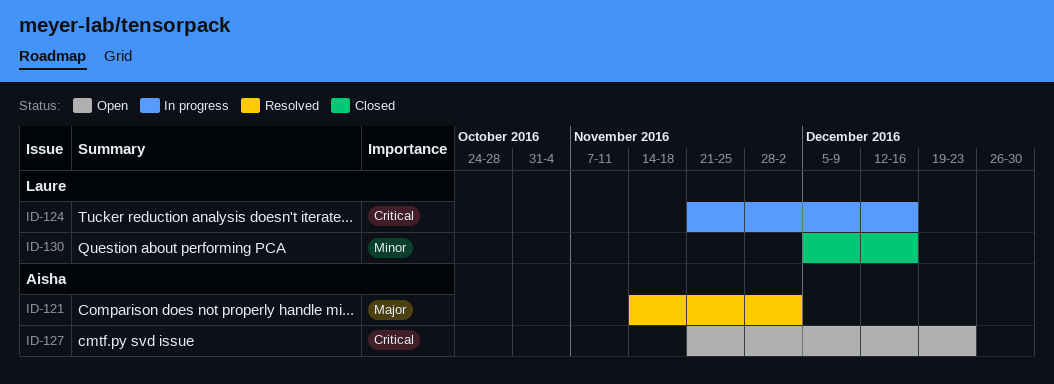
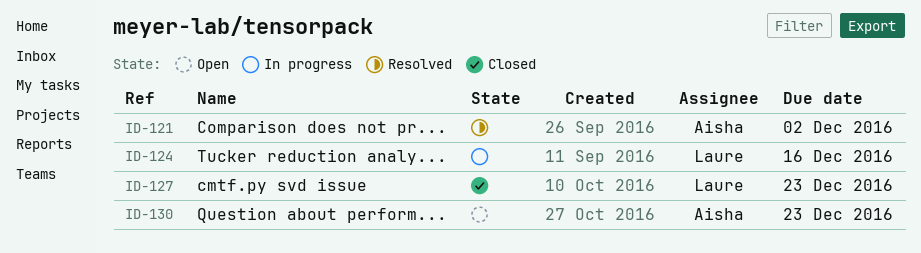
ID-127, status: Open -> Closed
ID-127, owner: Aisha -> Laure
ID-130, status: Closed -> Open
ID-130, owner: Laure -> Aisha
ID-130, due: Dec 16 -> Dec 23

